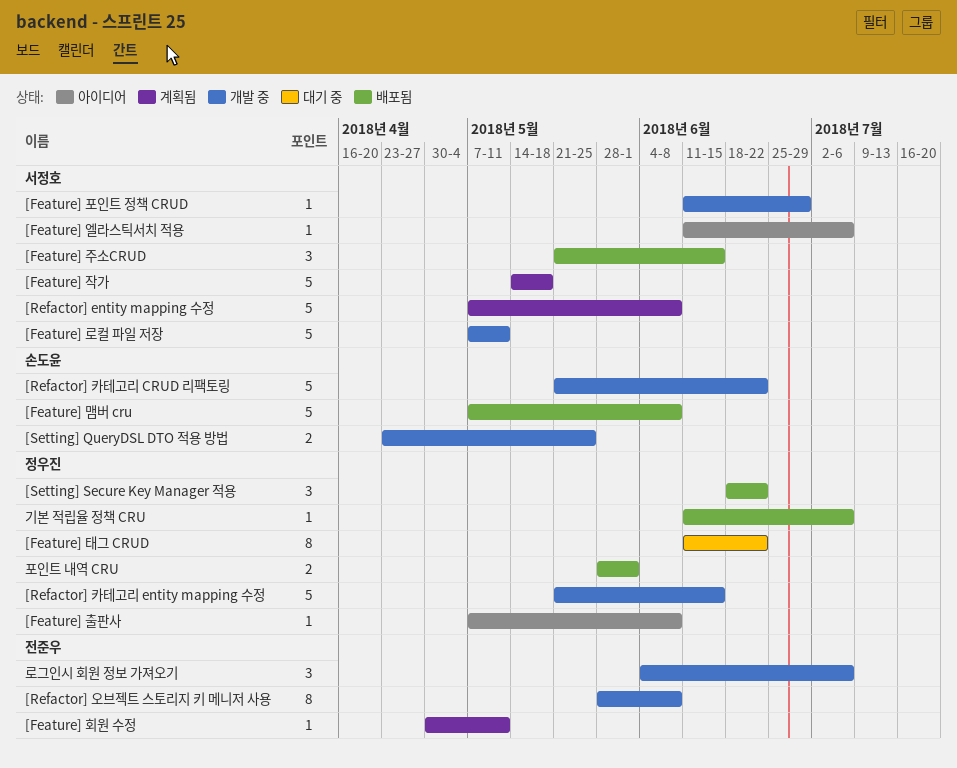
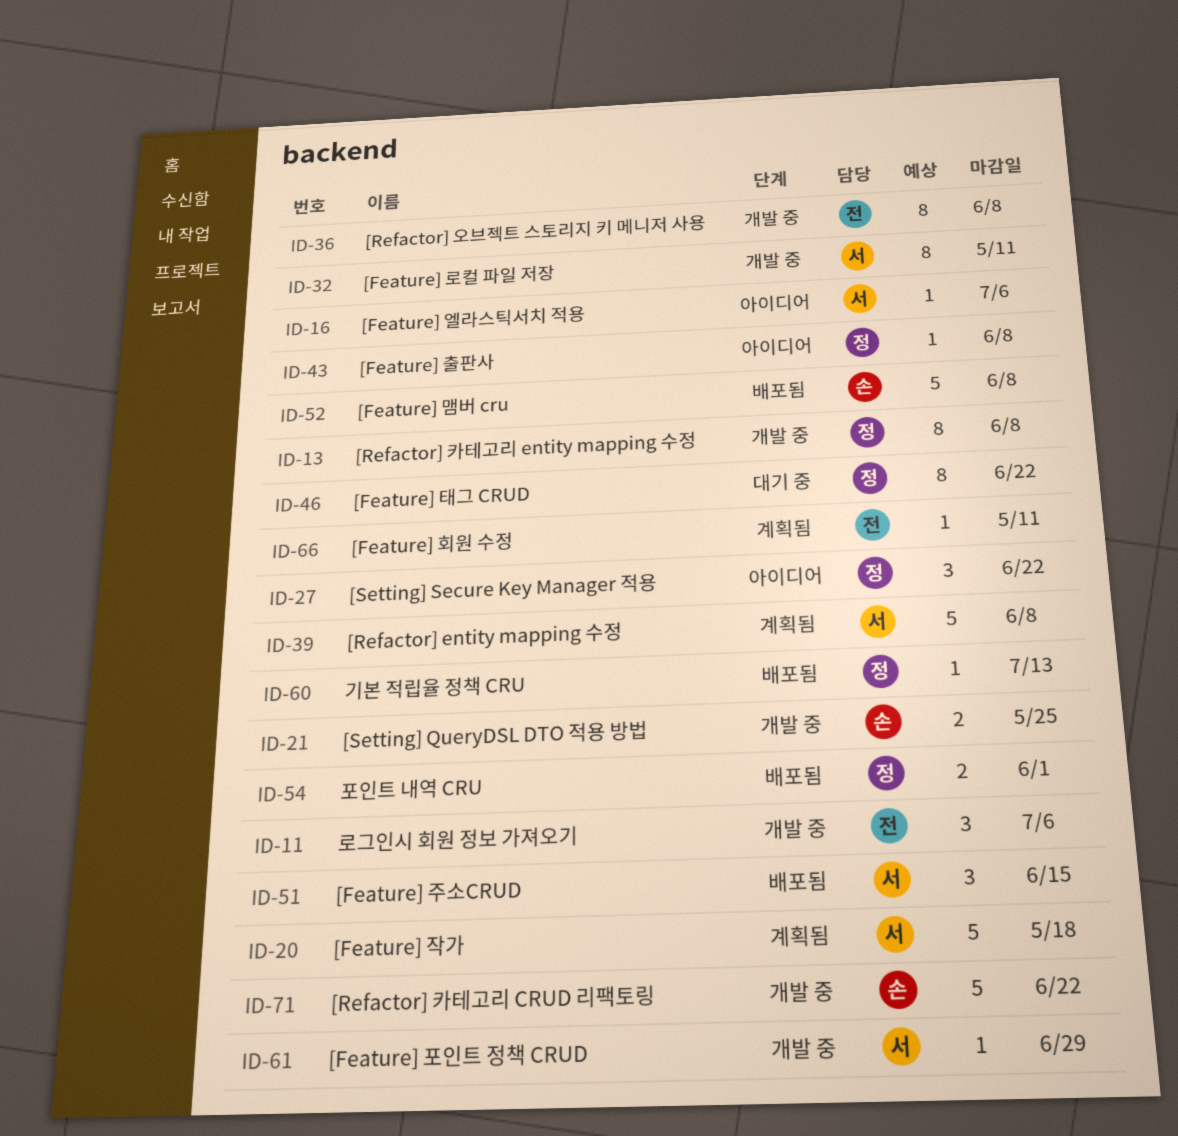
[Feature] 로컬 파일 저장, estimate: 5 -> 8
[Refactor] 카테고리 entity mapping 수정, estimate: 5 -> 8
[Refactor] 카테고리 entity mapping 수정, due: Jun 15 -> Jun 8
[Setting] Secure Key Manager 적용, status: 배포됨 -> 아이디어
기본 적립율 정책 CRU, due: Jul 6 -> Jul 13

